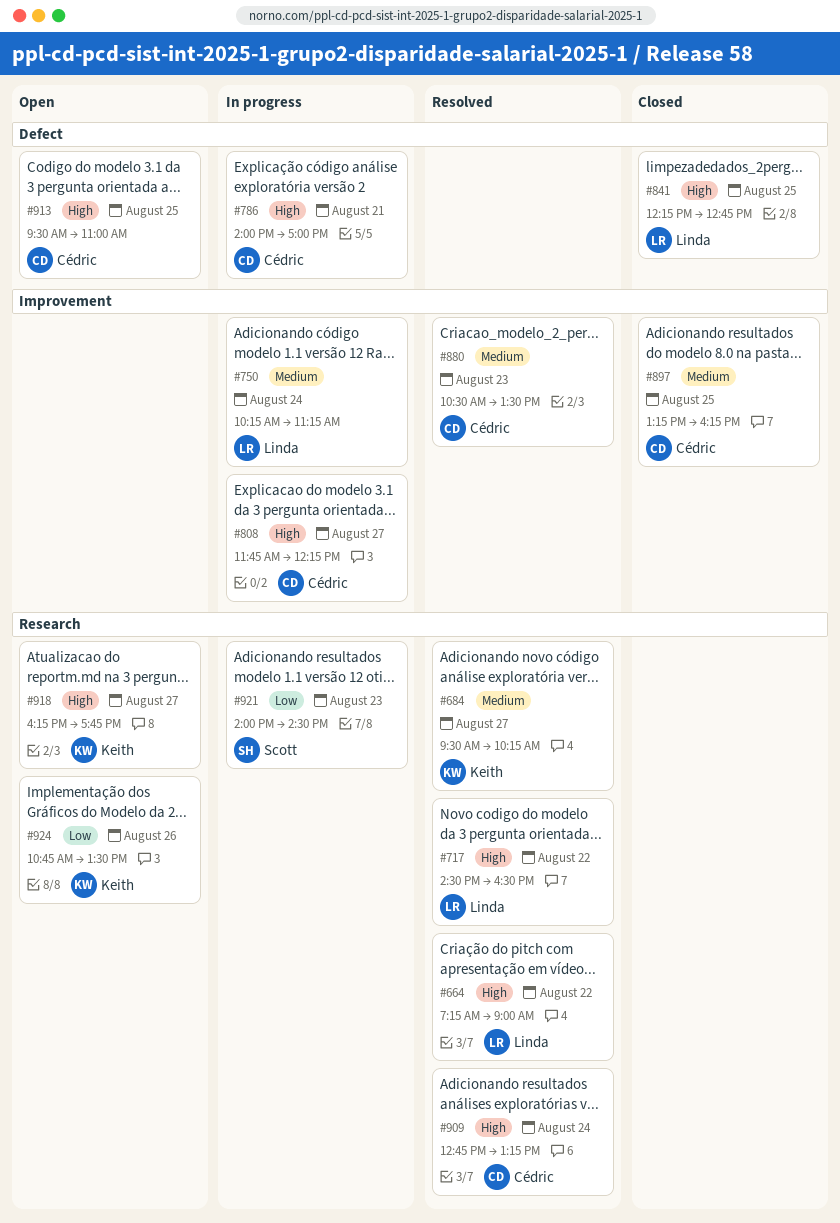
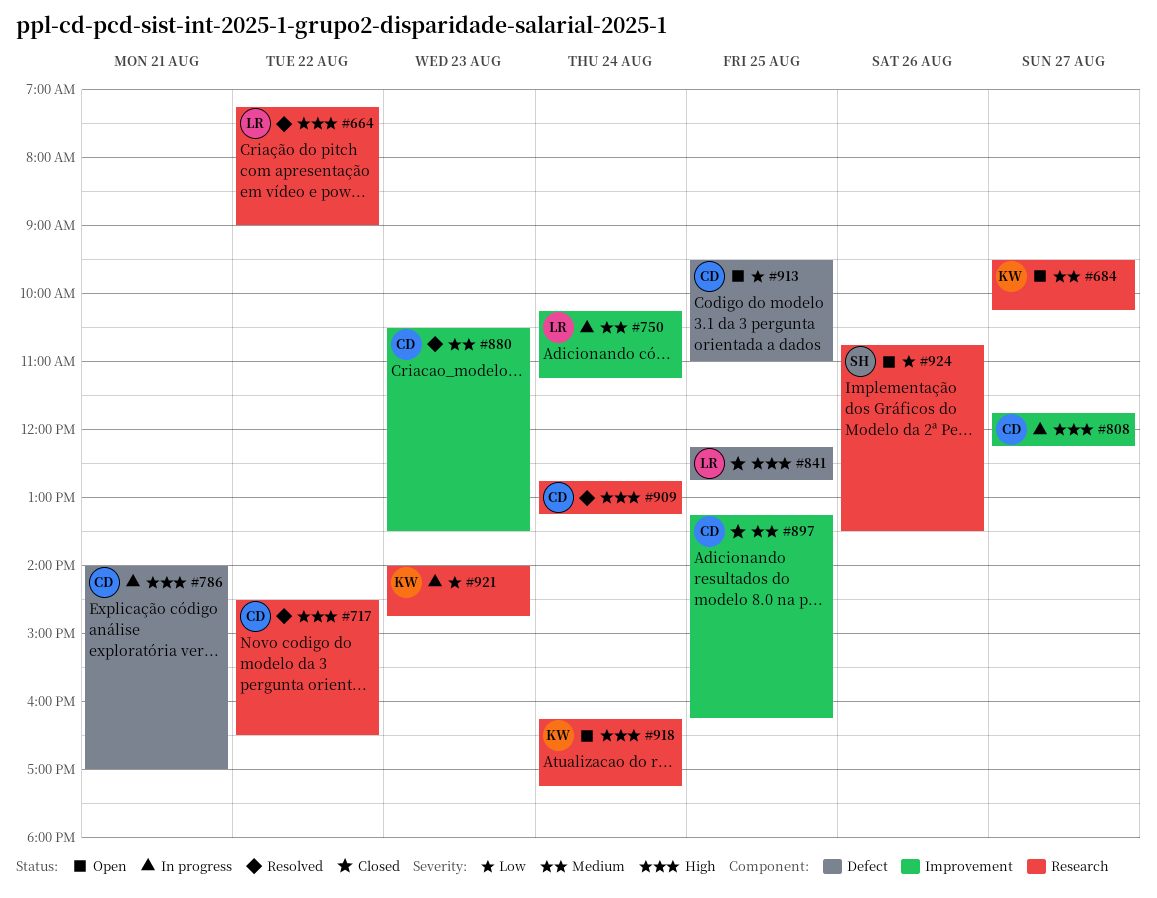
#684, status: Resolved -> Open
#717, owner: Linda -> Cédric
#913, priority: High -> Low
#918, day: Aug 27 -> Aug 24
#918, ends: 17:45 -> 17:15
#921, owner: Scott -> Keith
#921, ends: 14:30 -> 14:45
#924, owner: Keith -> Scott

